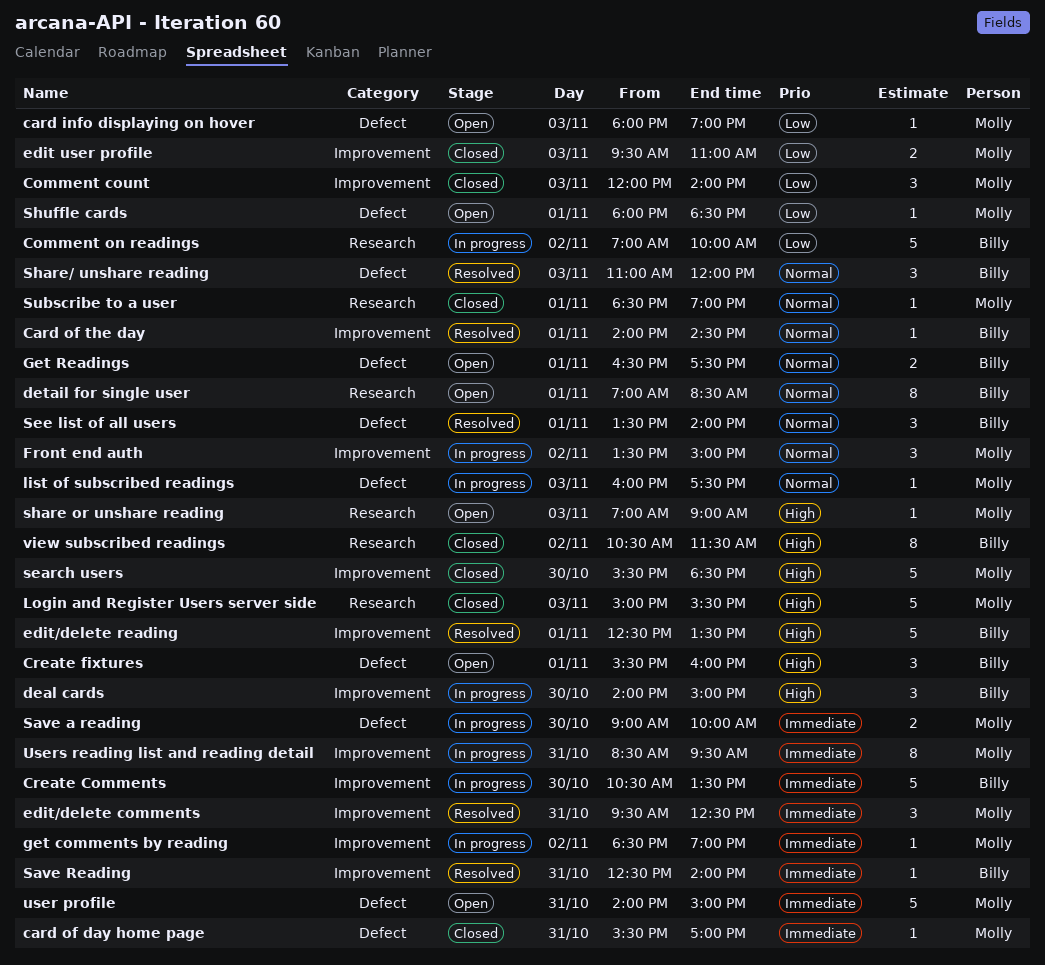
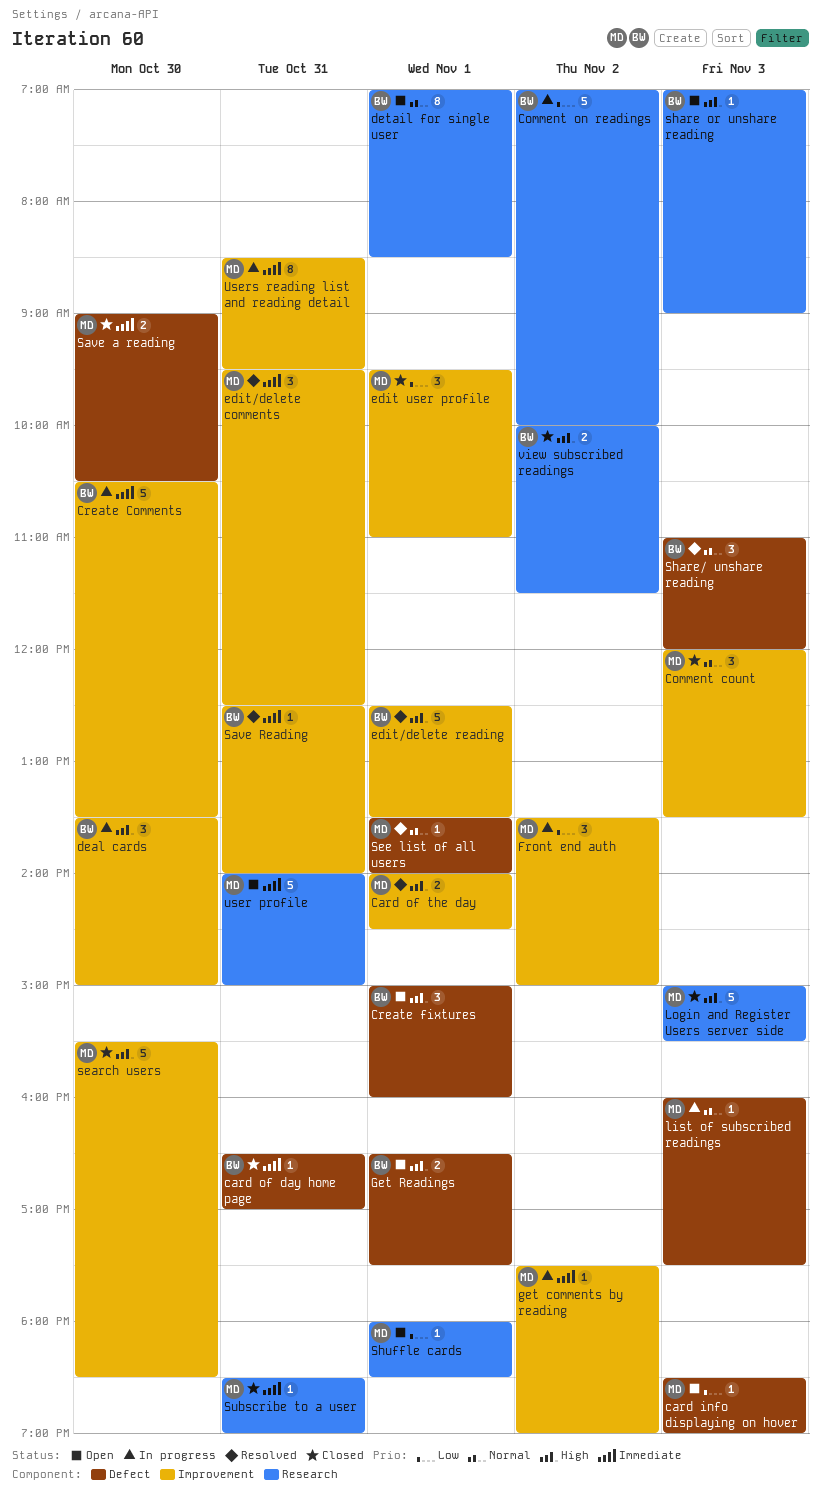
card info displaying on hover, begins: 18:00 -> 18:30
card of day home page, owner: Molly -> Billy
card of day home page, begins: 15:30 -> 16:30
Card of the day, owner: Billy -> Molly
Card of the day, priority: Normal -> High
Card of the day, estimate: 1 -> 2
Comment count, priority: Low -> Normal
Comment count, ends: 14:00 -> 13:30
Create fixtures, begins: 15:30 -> 15:00
deal cards, begins: 14:00 -> 13:30
edit user profile, estimate: 2 -> 3
edit user profile, day: Nov 3 -> Nov 1
Front end auth, priority: Normal -> Low
get comments by reading, begins: 18:30 -> 17:30
Get Readings, priority: Normal -> High
Save a reading, status: In progress -> Closed
Save a reading, ends: 10:00 -> 10:30
See list of all users, owner: Billy -> Molly
See list of all users, estimate: 3 -> 1
share or unshare reading, owner: Molly -> Billy
Shuffle cards, label: Defect -> Research
Subscribe to a user, priority: Normal -> Immediate
Subscribe to a user, day: Nov 1 -> Oct 31
user profile, label: Defect -> Research
view subscribed readings, estimate: 8 -> 2
view subscribed readings, begins: 10:30 -> 10:00

